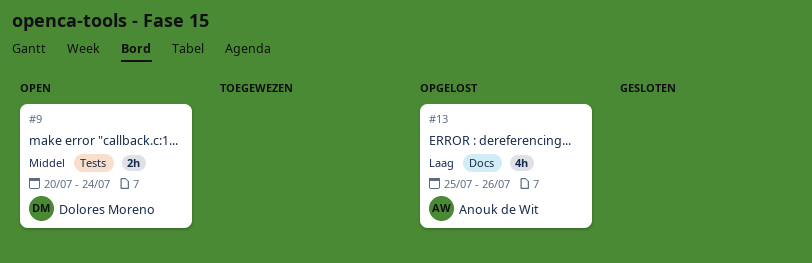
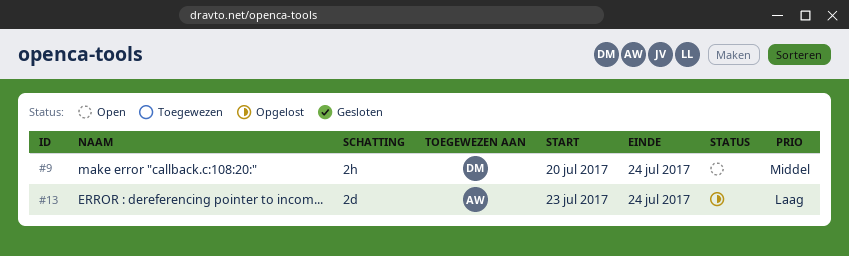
#13, estimate: 4h -> 2d
#13, start: Jul 25 -> Jul 23
#13, due: Jul 26 -> Jul 24

